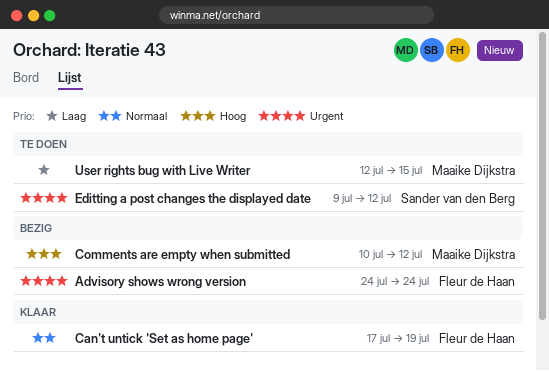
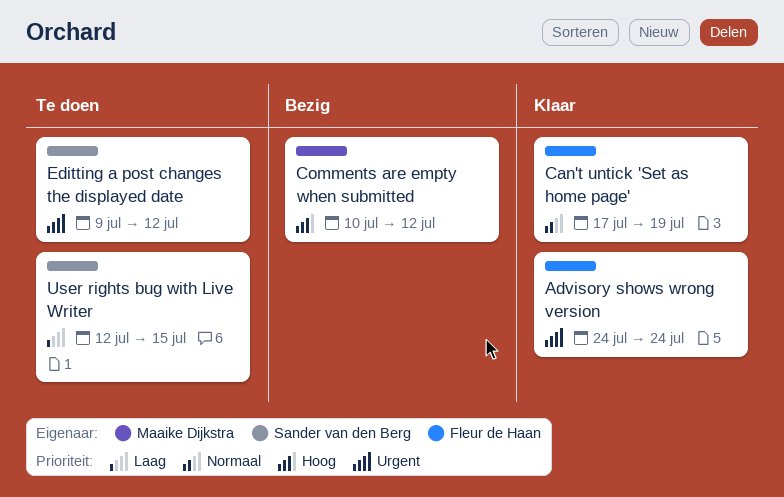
Advisory shows wrong version, status: Bezig -> Klaar
User rights bug with Live Writer, owner: Maaike Dijkstra -> Sander van den Berg

